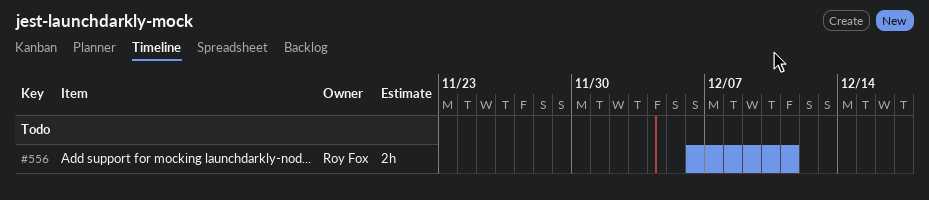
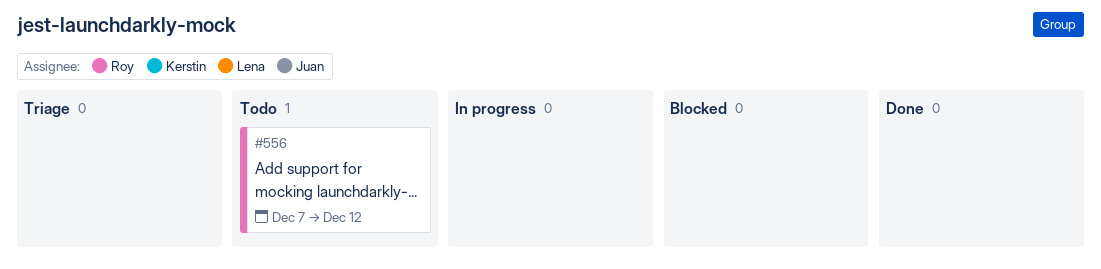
#556, start: Dec 6 -> Dec 7
#556, due: Dec 11 -> Dec 12

